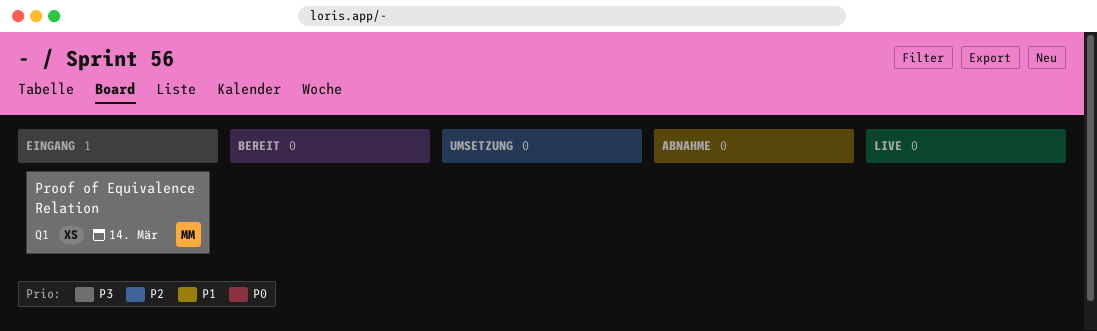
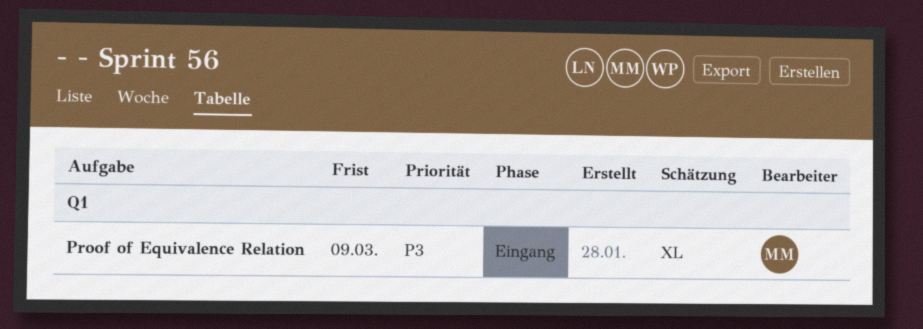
Proof of Equivalence Relation, estimate: XS -> XL
Proof of Equivalence Relation, due: Mar 14 -> Mar 9

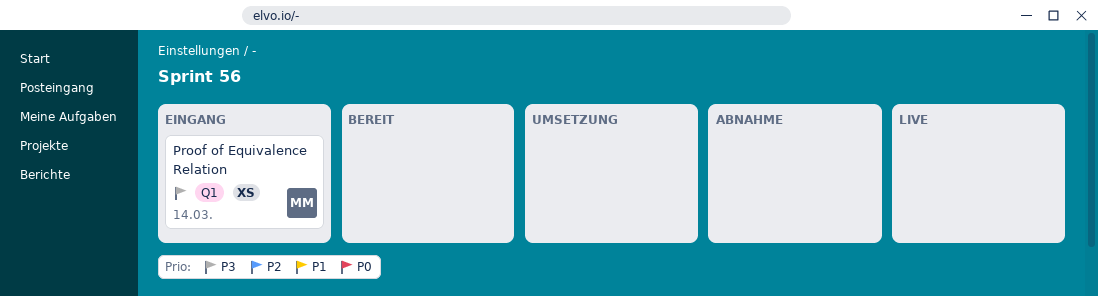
Proof of Equivalence Relation, estimate: XL -> XS
Proof of Equivalence Relation, due: Mar 9 -> Mar 14

